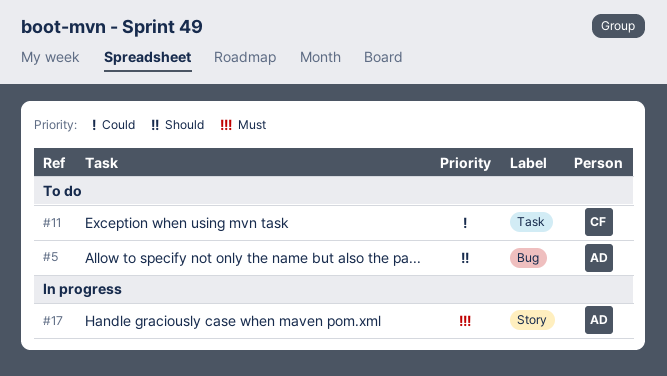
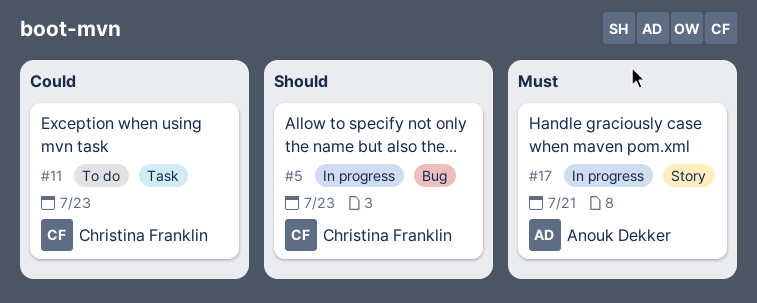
#5, status: To do -> In progress
#5, owner: Anouk Dekker -> Christina Franklin

